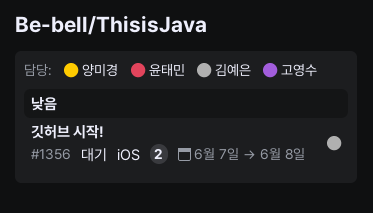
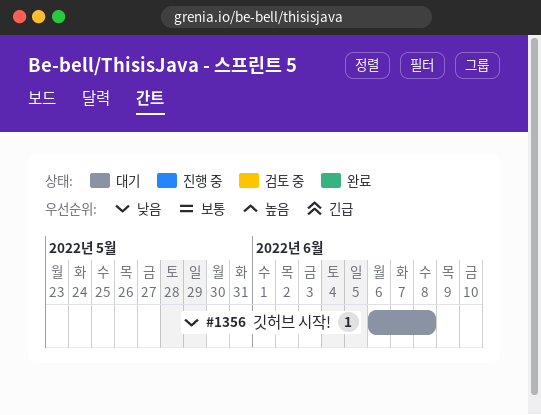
#1356, estimate: 2 -> 1
#1356, start: Jun 7 -> Jun 6

